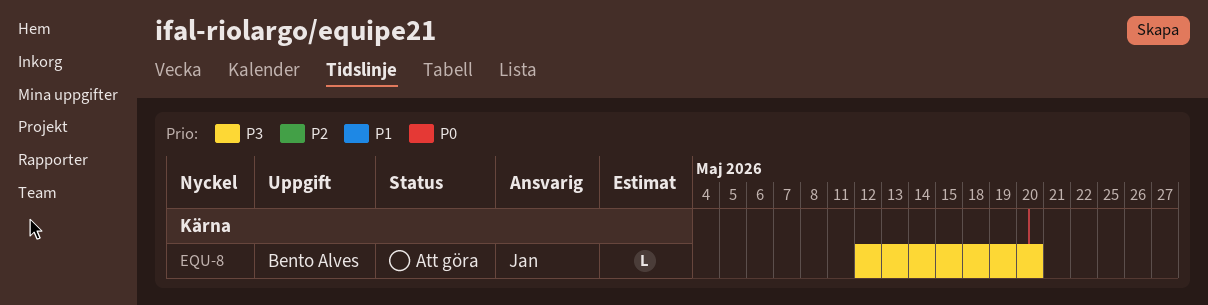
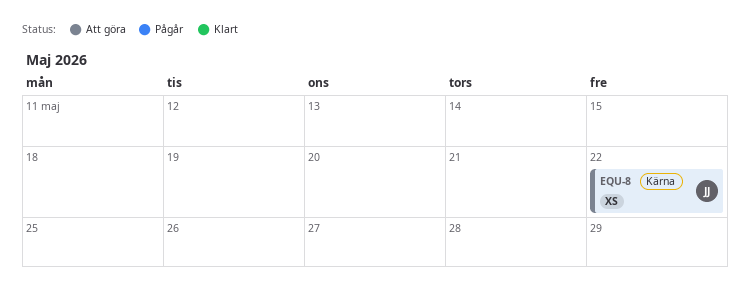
EQU-8, estimate: L -> XS
EQU-8, due: May 20 -> May 22

